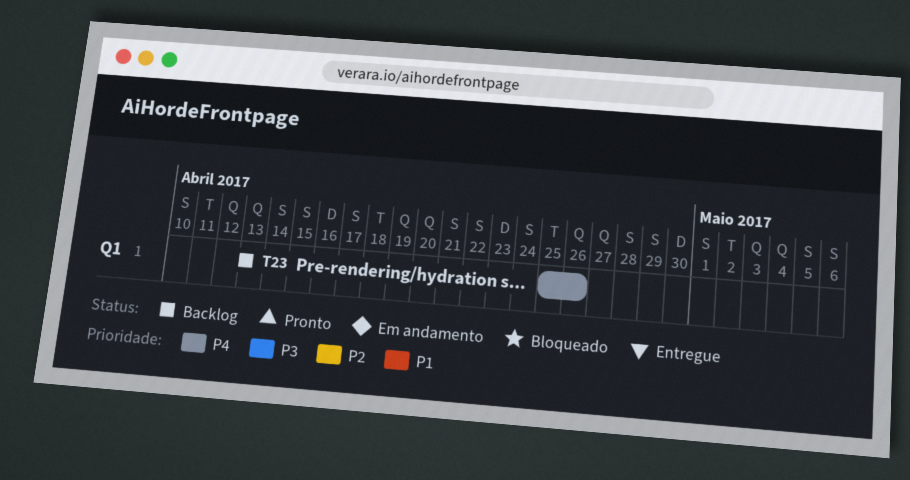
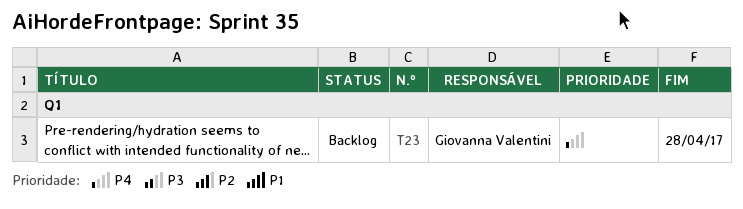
T23, due: Apr 26 -> Apr 28

